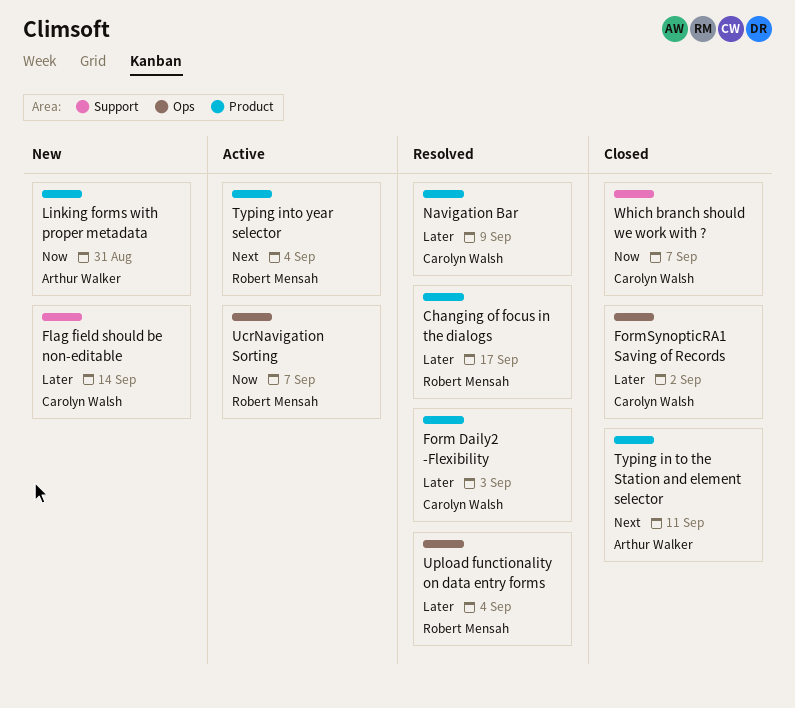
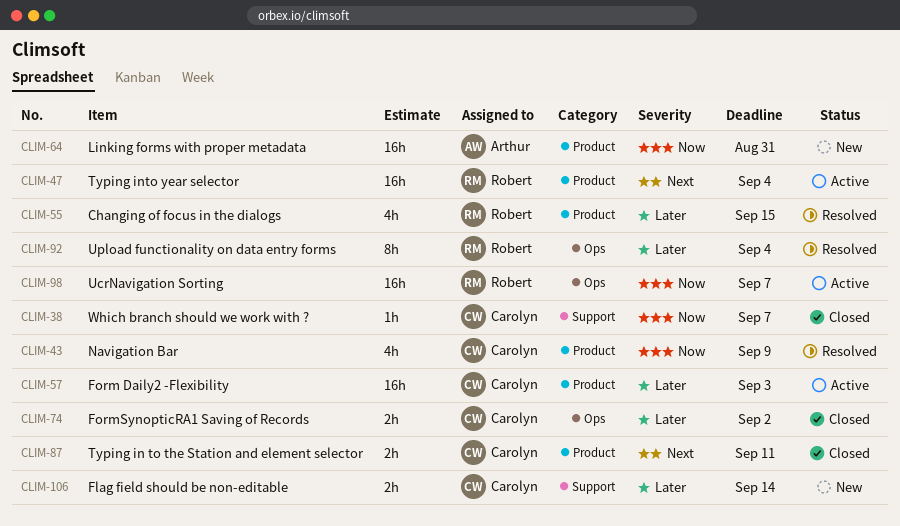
Changing of focus in the dialogs, due: Sep 17 -> Sep 15
Form Daily2 -Flexibility, status: Resolved -> Active
Navigation Bar, priority: Later -> Now
Typing in to the Station and element selector, owner: Arthur Walker -> Carolyn Walsh

